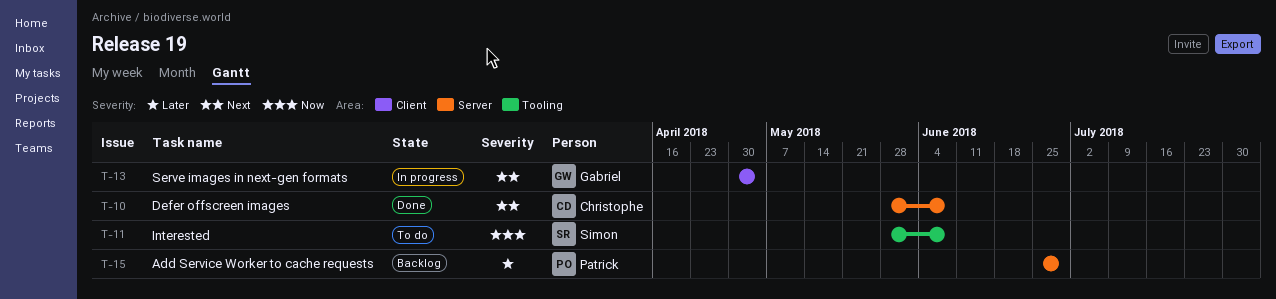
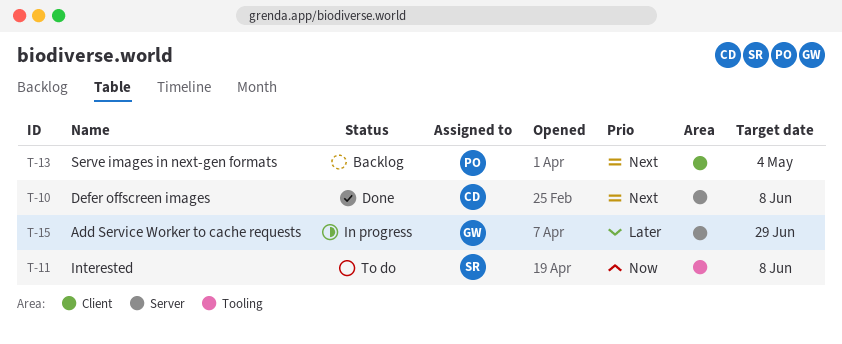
T-13, status: In progress -> Backlog
T-13, owner: Gabriel -> Patrick
T-15, status: Backlog -> In progress
T-15, owner: Patrick -> Gabriel

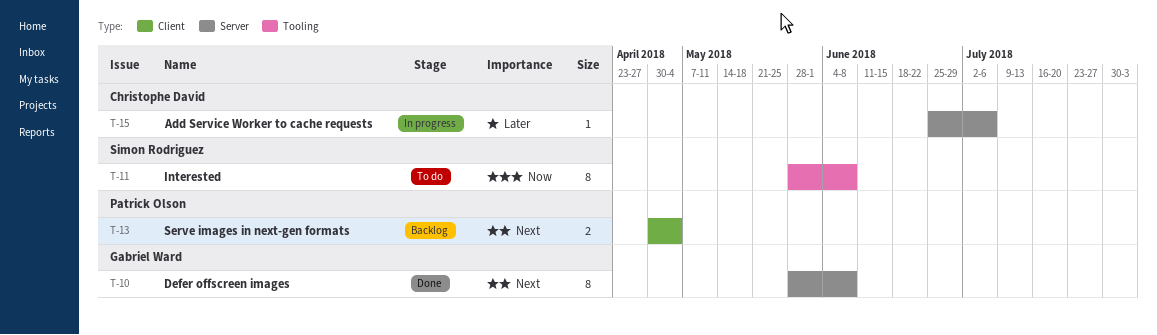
T-10, owner: Christophe David -> Gabriel Ward
T-15, owner: Gabriel Ward -> Christophe David
T-15, due: Jun 29 -> Jul 6

